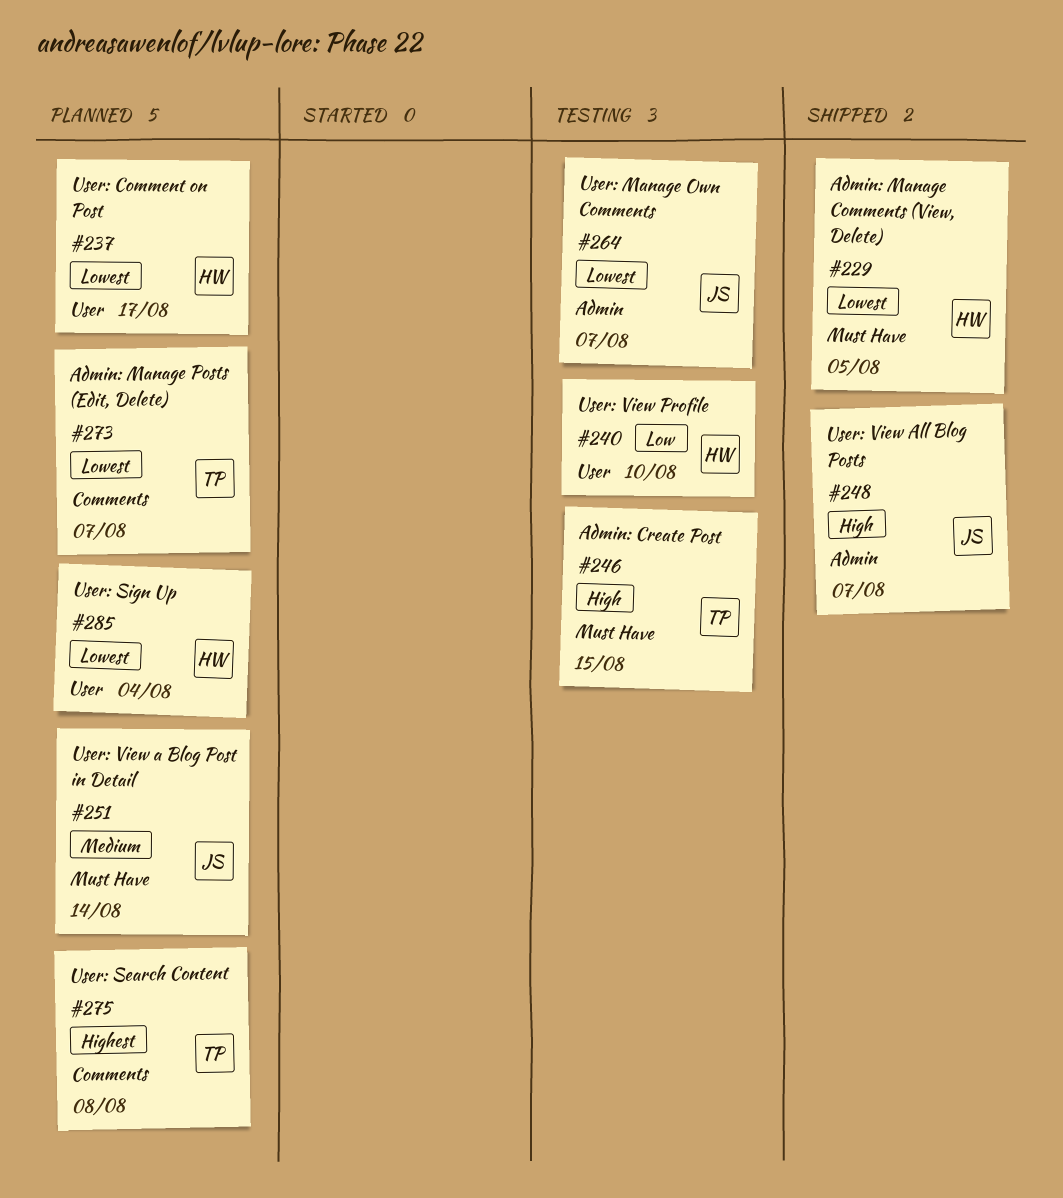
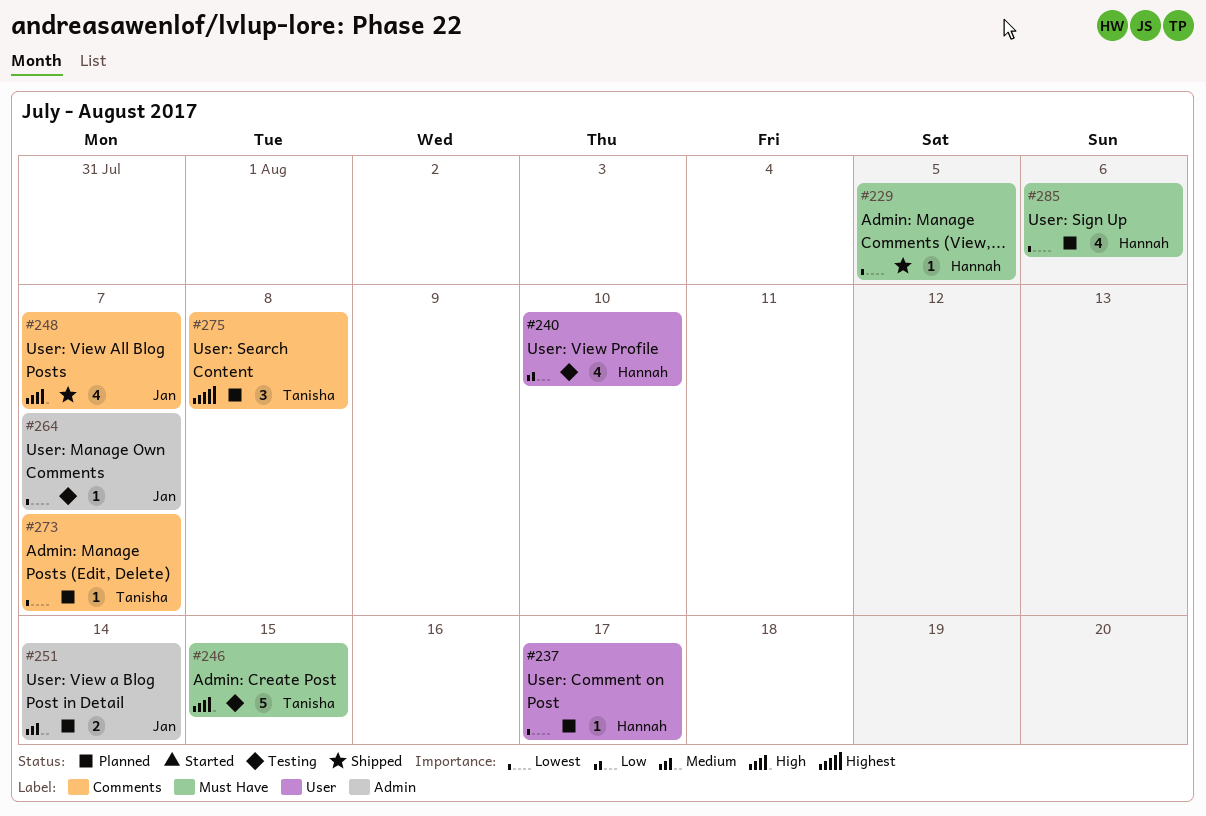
#248, label: Admin -> Comments
#251, label: Must Have -> Admin
#285, label: User -> Must Have
#285, due: Aug 4 -> Aug 6

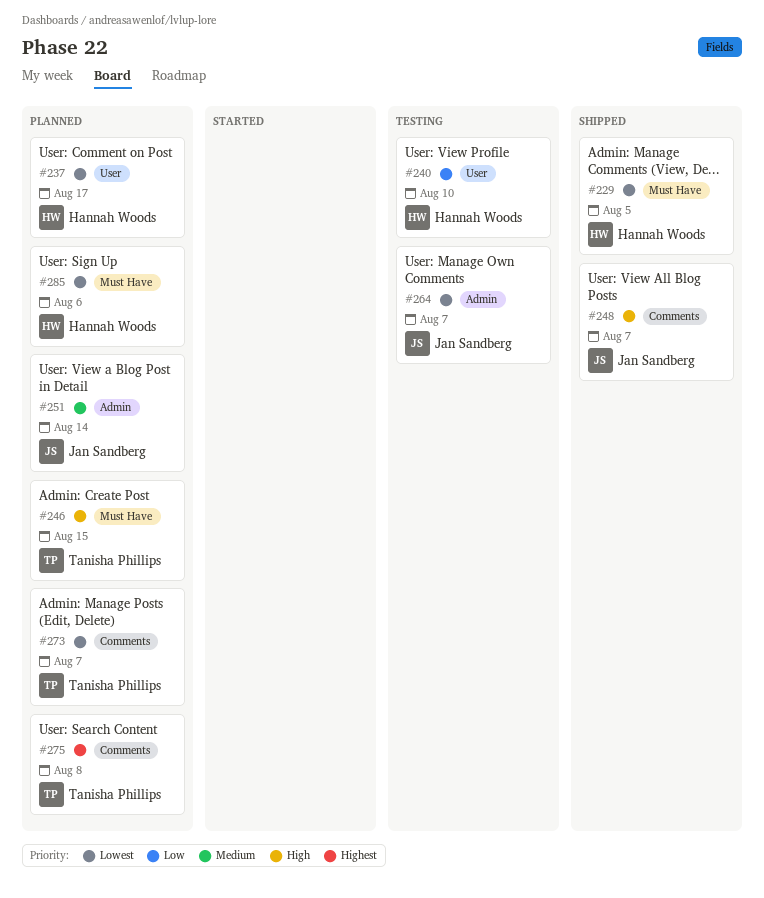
#246, status: Testing -> Planned

